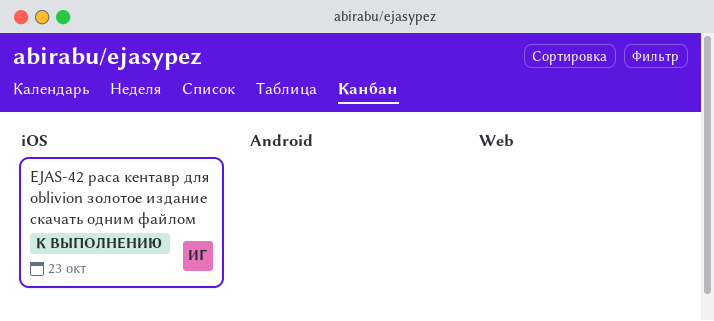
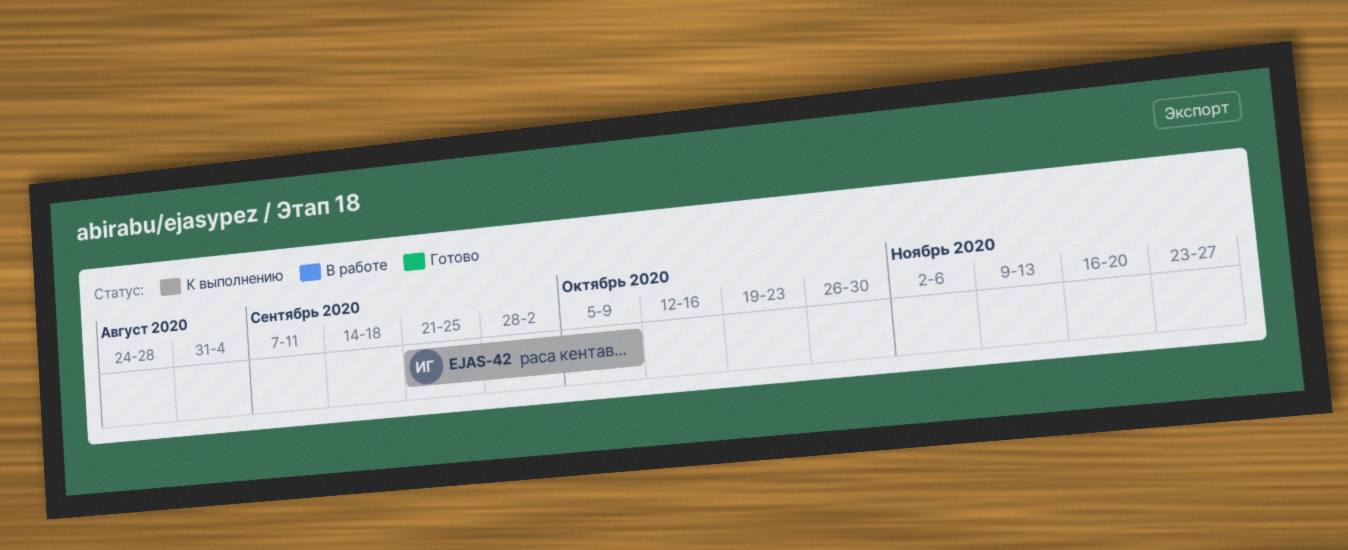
EJAS-42, due: Oct 23 -> Oct 9

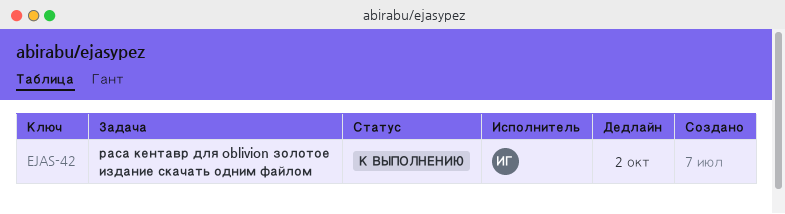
EJAS-42, due: Oct 9 -> Oct 2

